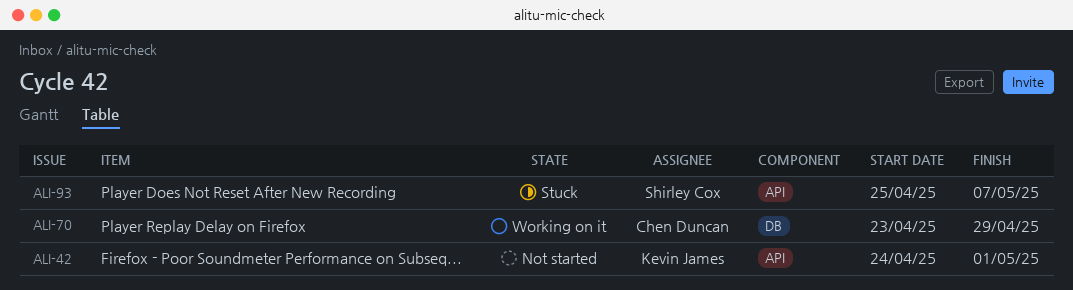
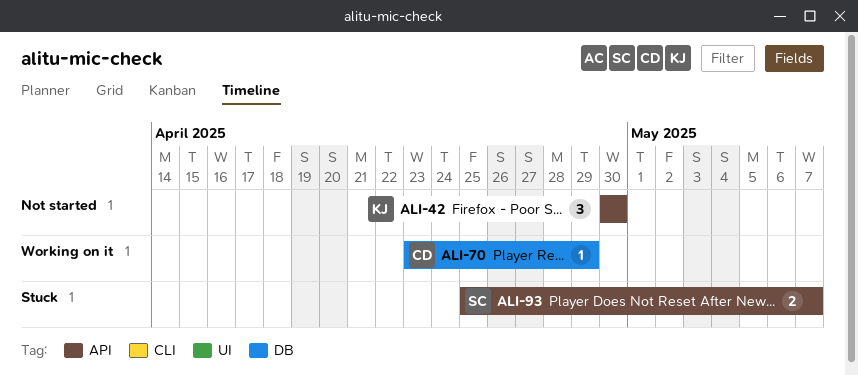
ALI-42, start: Apr 24 -> Apr 30
ALI-42, due: May 1 -> Apr 30

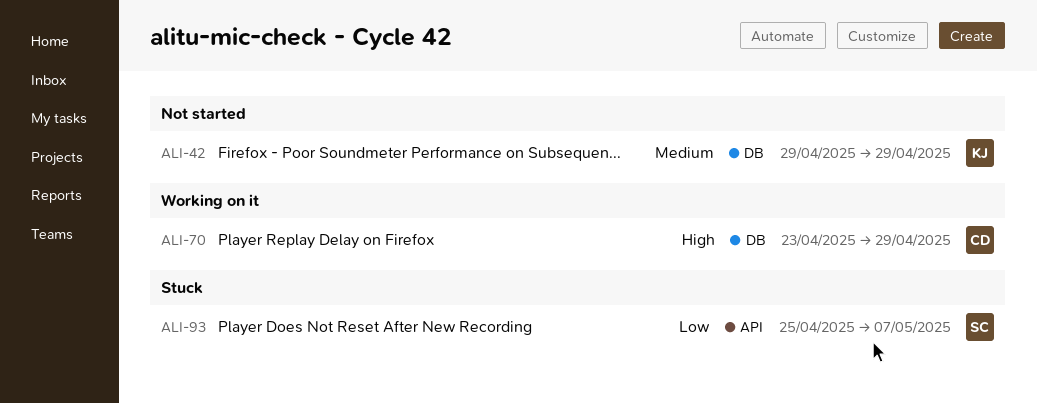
ALI-42, label: API -> DB
ALI-42, start: Apr 30 -> Apr 29
ALI-42, due: Apr 30 -> Apr 29

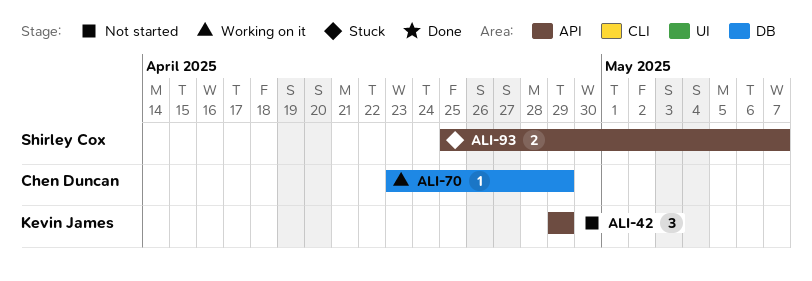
ALI-42, label: DB -> API

